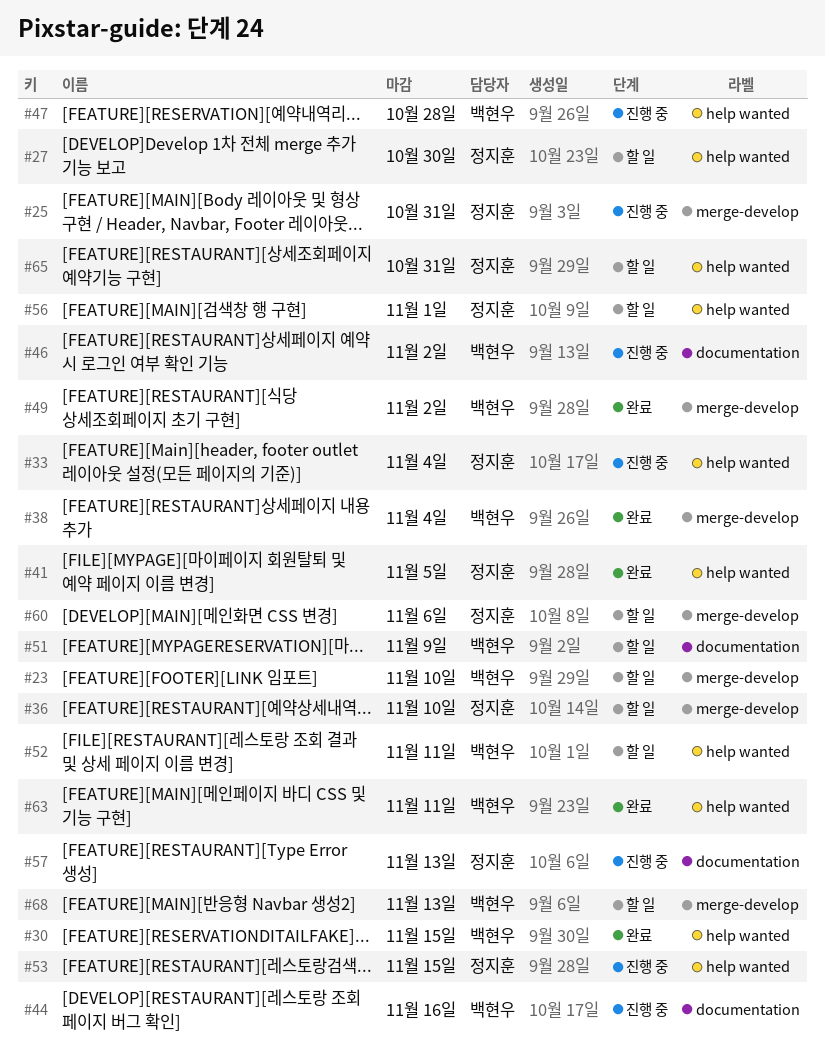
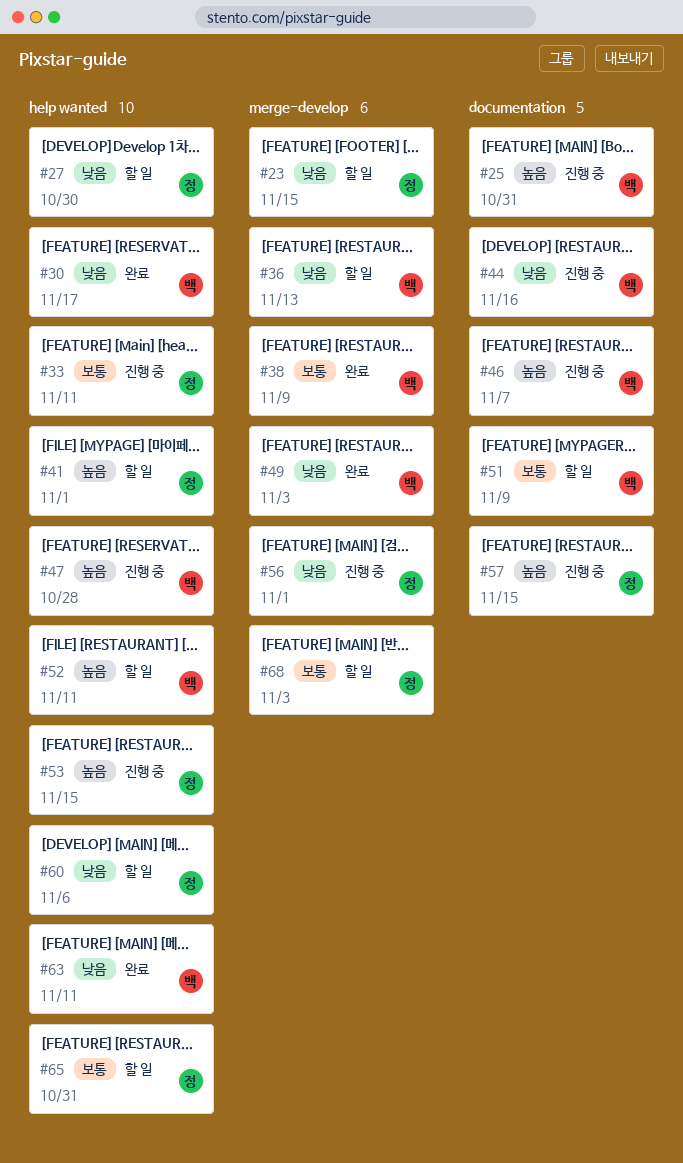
#23, owner: 백현우 -> 정지훈
#23, due: Nov 10 -> Nov 15
#25, owner: 정지훈 -> 백현우
#25, label: merge-develop -> documentation
#30, due: Nov 15 -> Nov 17
#33, due: Nov 4 -> Nov 11
#36, owner: 정지훈 -> 백현우
#36, due: Nov 10 -> Nov 13
#38, due: Nov 4 -> Nov 9
#41, status: 완료 -> 할 일
#41, due: Nov 5 -> Nov 1
#46, due: Nov 2 -> Nov 7
#49, due: Nov 2 -> Nov 3
#56, status: 할 일 -> 진행 중
#56, label: help wanted -> merge-develop
#57, due: Nov 13 -> Nov 15
#60, label: merge-develop -> help wanted
#68, owner: 백현우 -> 정지훈
#68, due: Nov 13 -> Nov 3

